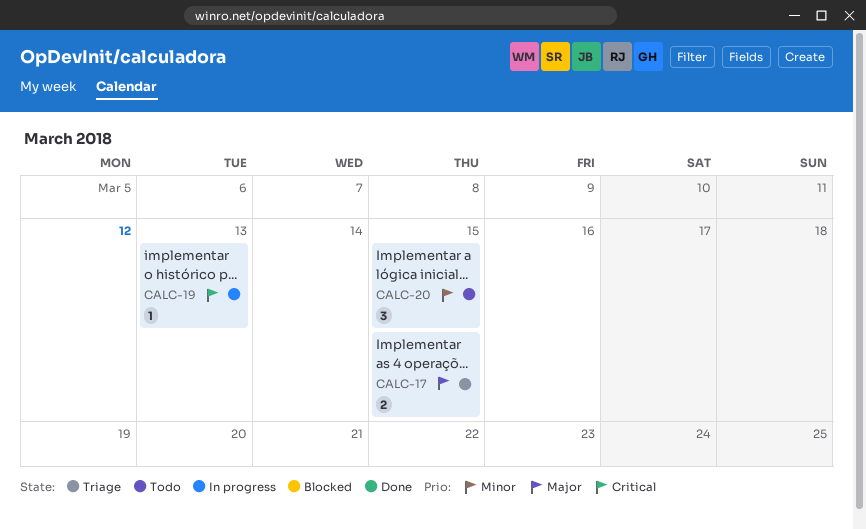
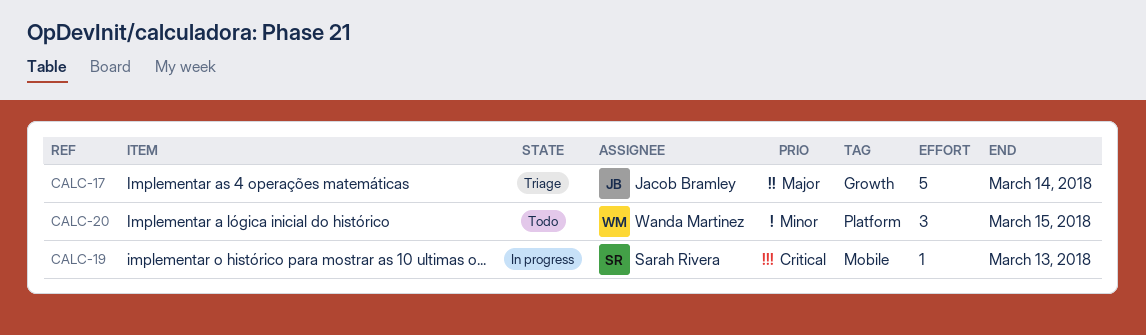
CALC-17, estimate: 2 -> 5
CALC-17, due: Mar 15 -> Mar 14

